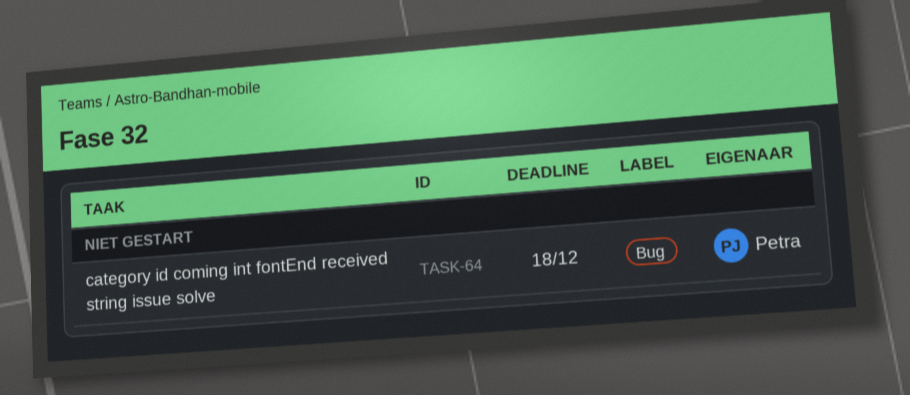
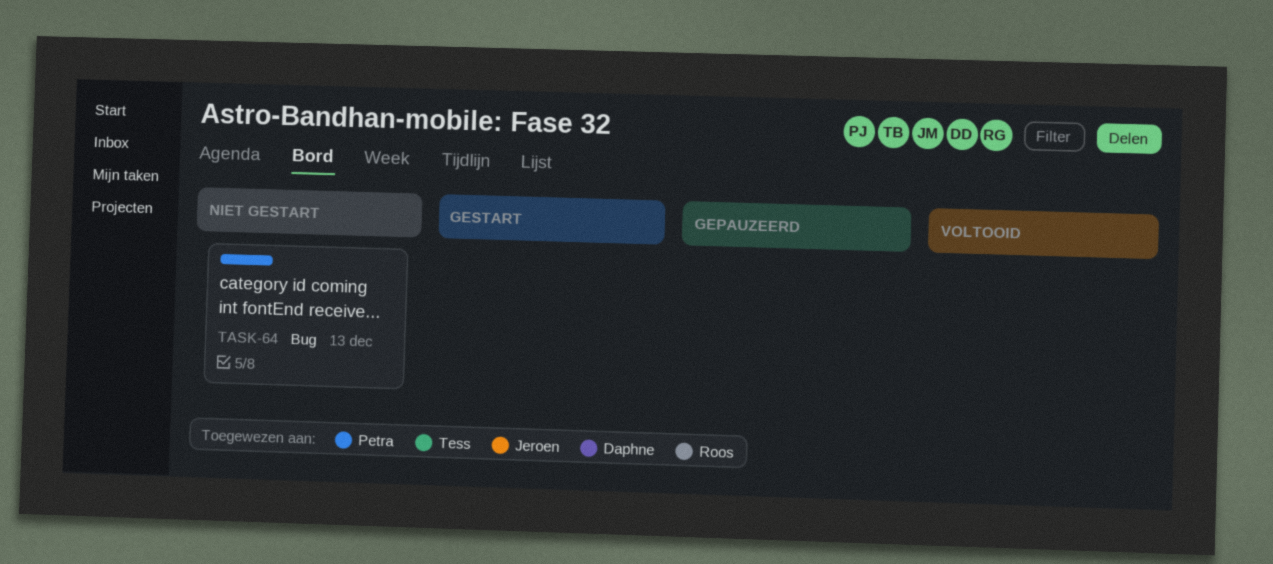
TASK-64, due: Dec 18 -> Dec 13

